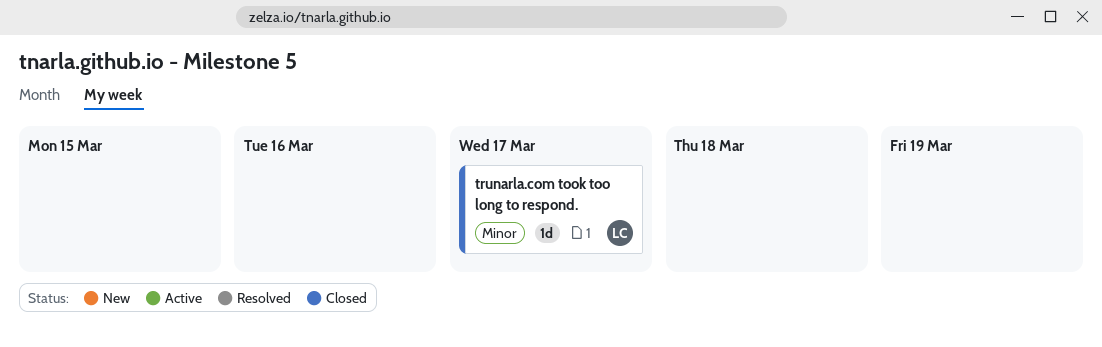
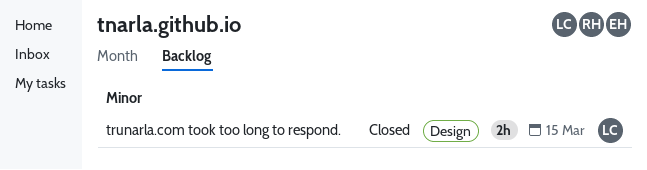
trunarla.com took too long to respond., estimate: 1d -> 2h
trunarla.com took too long to respond., due: Mar 17 -> Mar 15

